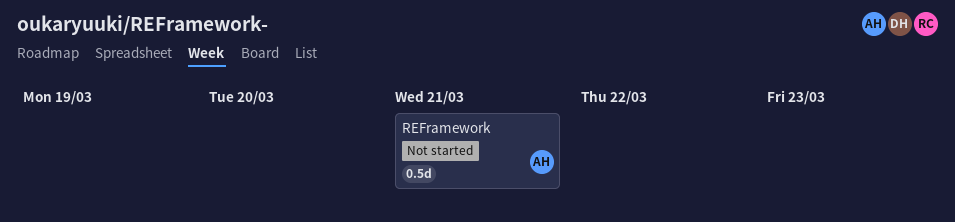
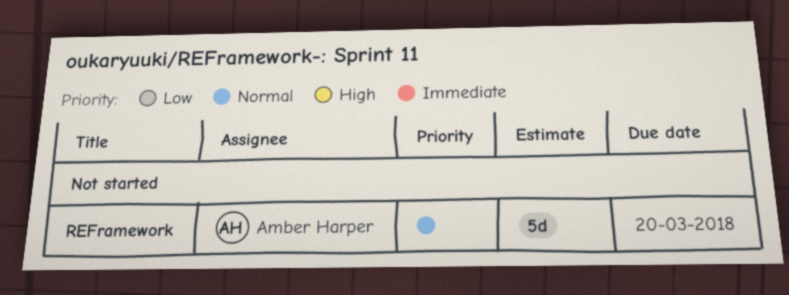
REFramework, estimate: 0.5d -> 5d
REFramework, due: Mar 21 -> Mar 20

